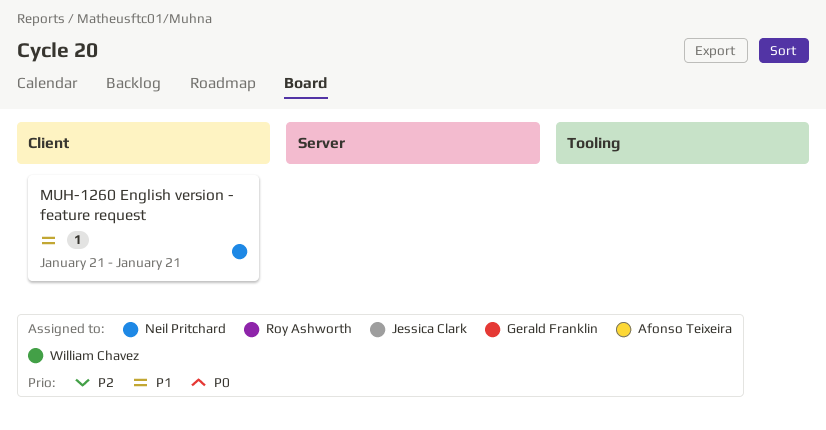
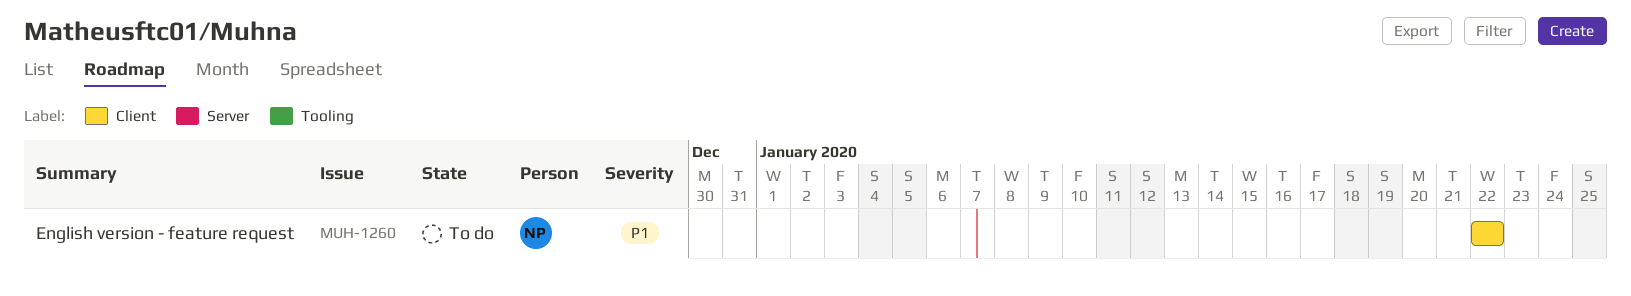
MUH-1260, start: Jan 21 -> Jan 22
MUH-1260, due: Jan 21 -> Jan 22

